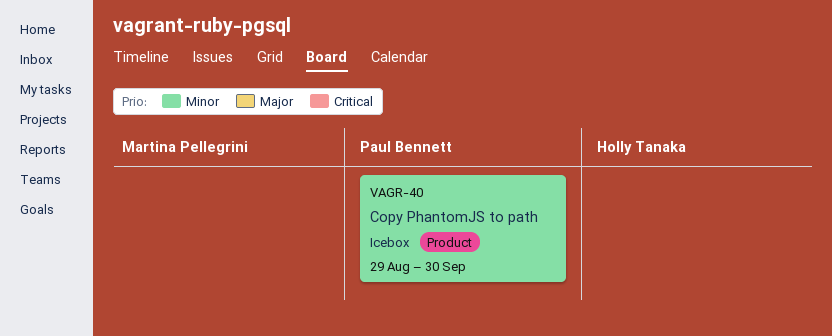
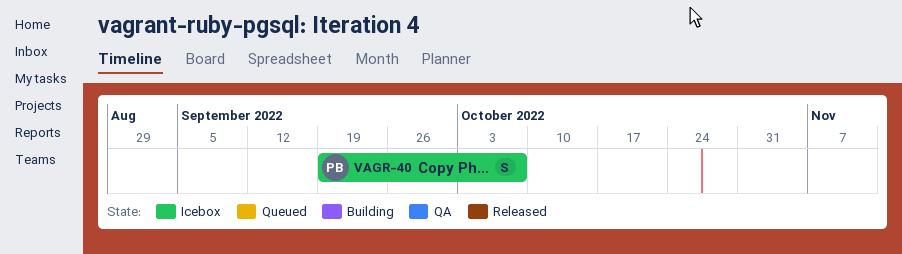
VAGR-40, start: Aug 29 -> Sep 19
VAGR-40, due: Sep 30 -> Oct 7

